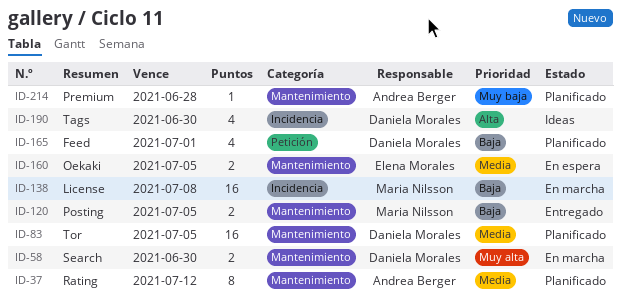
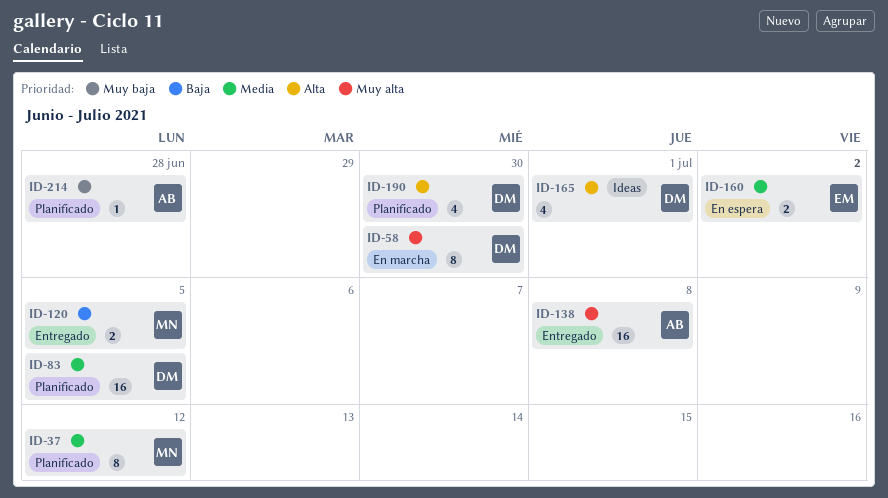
ID-37, owner: Andrea Berger -> Maria Nilsson
ID-58, estimate: 2 -> 8
ID-138, status: En marcha -> Entregado
ID-138, owner: Maria Nilsson -> Andrea Berger
ID-138, priority: Baja -> Muy alta
ID-160, due: Jul 5 -> Jul 2
ID-165, status: Planificado -> Ideas
ID-165, priority: Baja -> Alta
ID-190, status: Ideas -> Planificado

